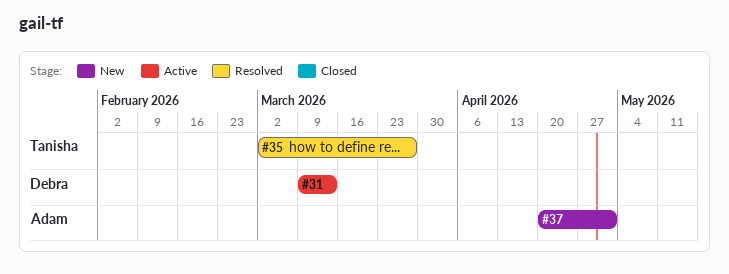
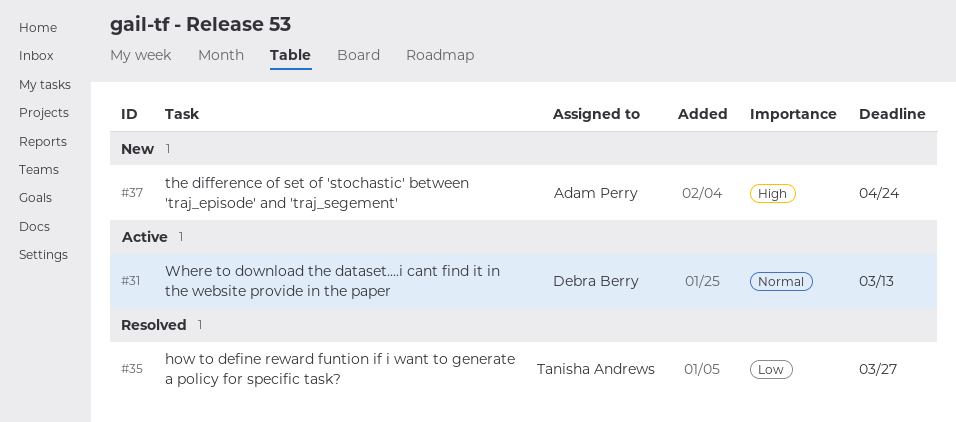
#37, due: May 1 -> Apr 24

